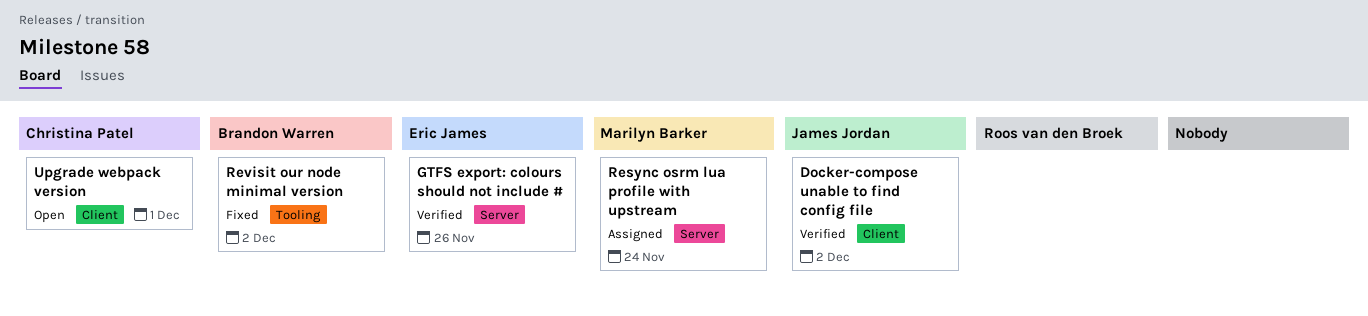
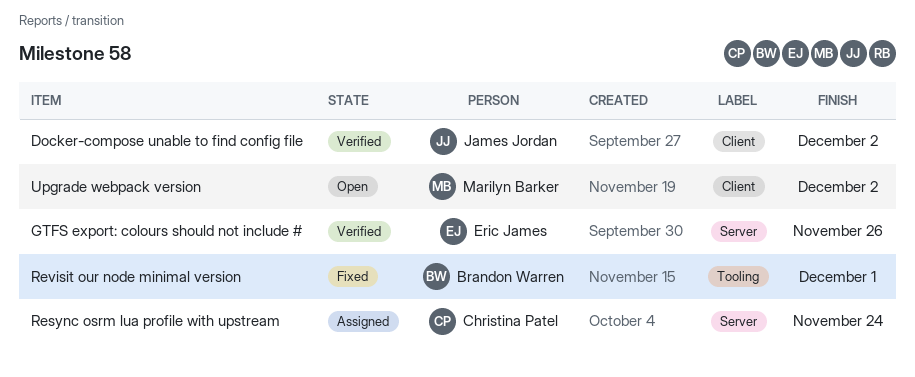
Resync osrm lua profile with upstream, owner: Marilyn Barker -> Christina Patel
Revisit our node minimal version, due: Dec 2 -> Dec 1
Upgrade webpack version, owner: Christina Patel -> Marilyn Barker
Upgrade webpack version, due: Dec 1 -> Dec 2

